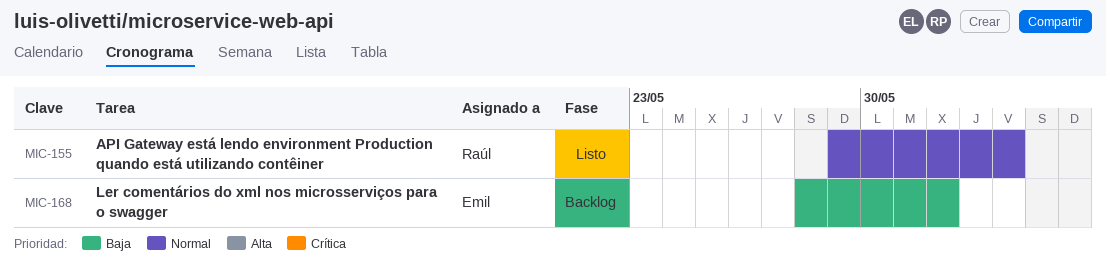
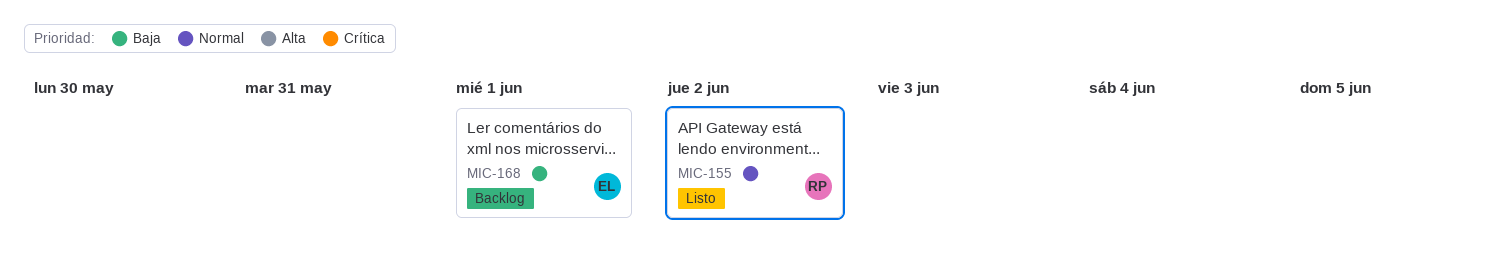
MIC-155, due: Jun 3 -> Jun 2

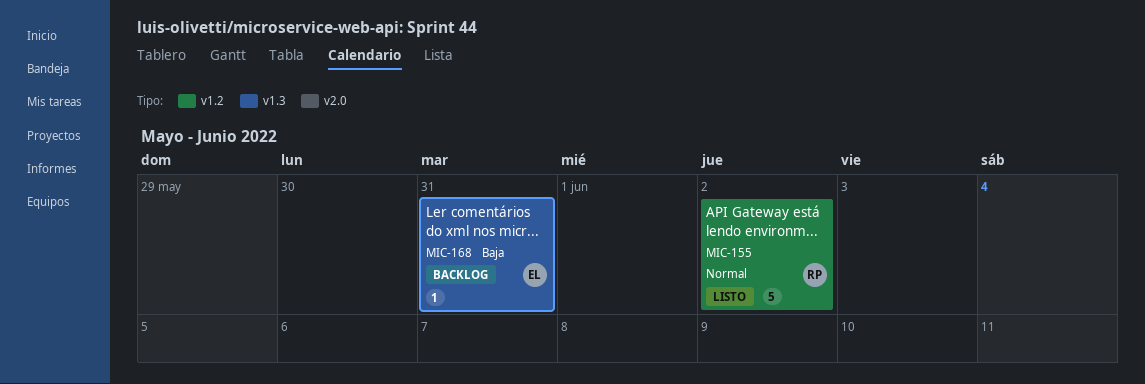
MIC-168, due: Jun 1 -> May 31

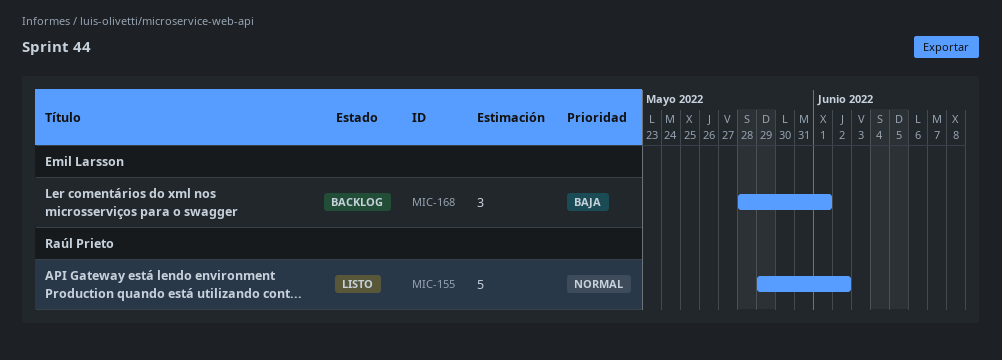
MIC-168, estimate: 1 -> 3
MIC-168, due: May 31 -> Jun 1

